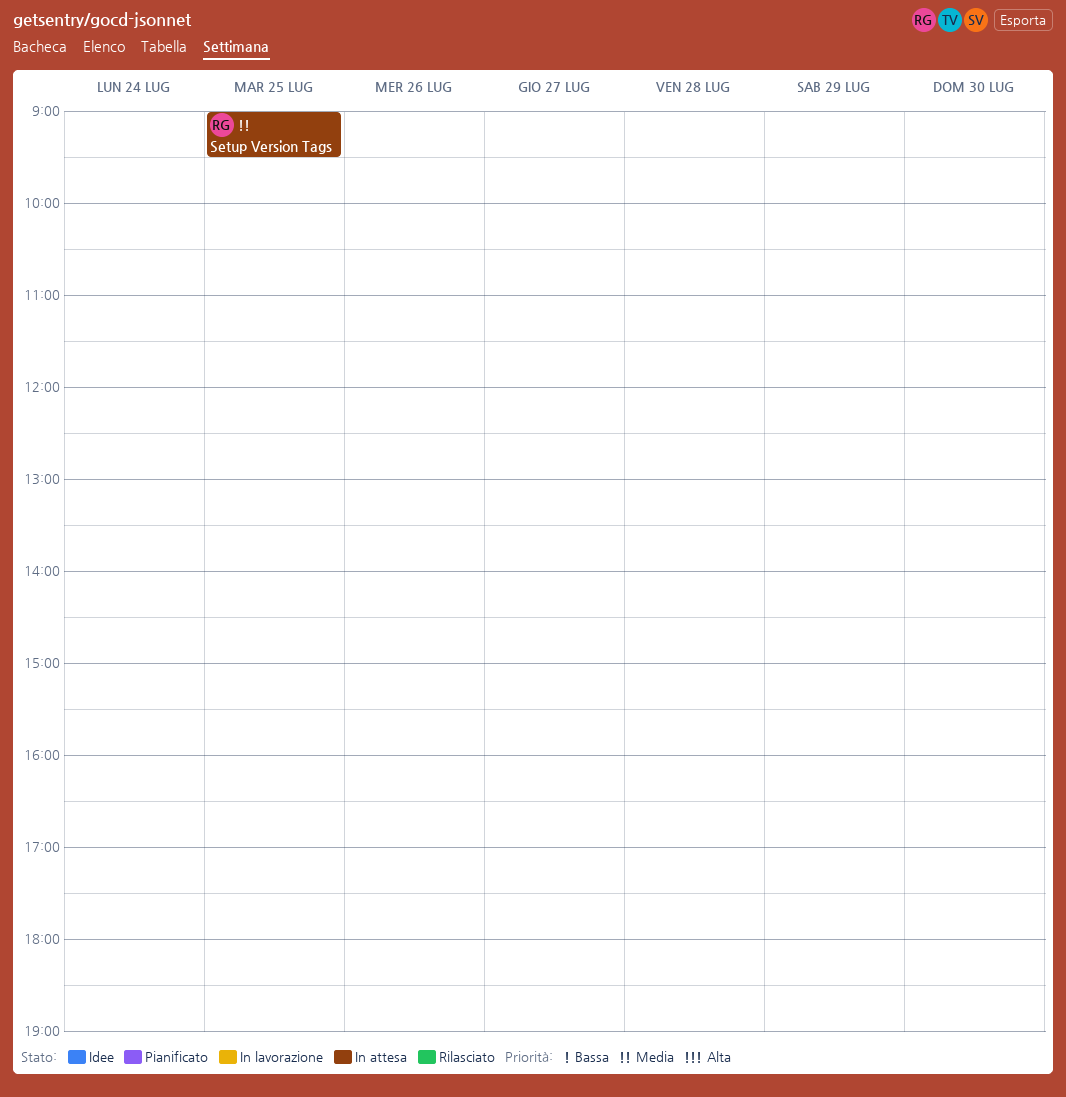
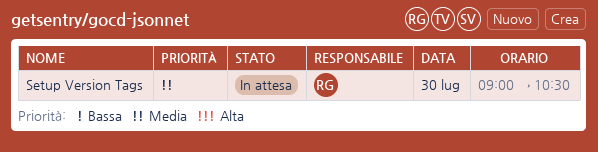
Setup Version Tags, day: Jul 25 -> Jul 30
Setup Version Tags, ends: 09:30 -> 10:30

